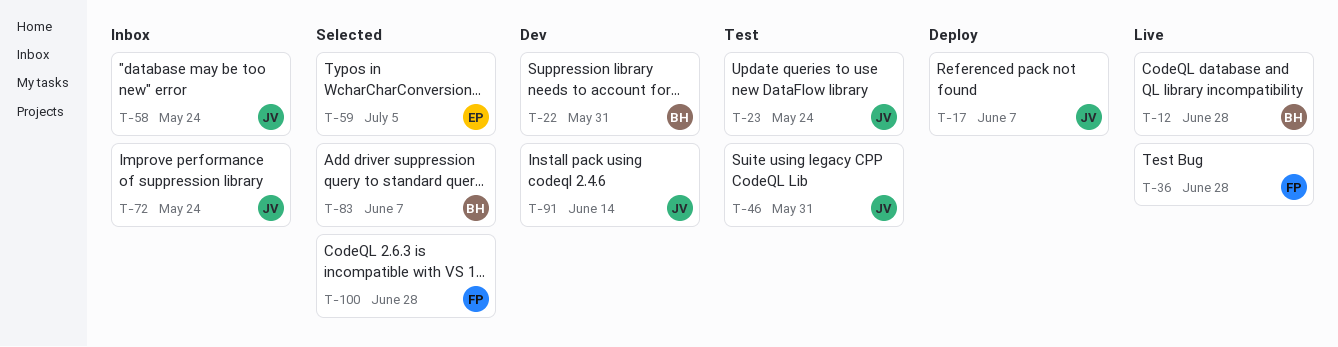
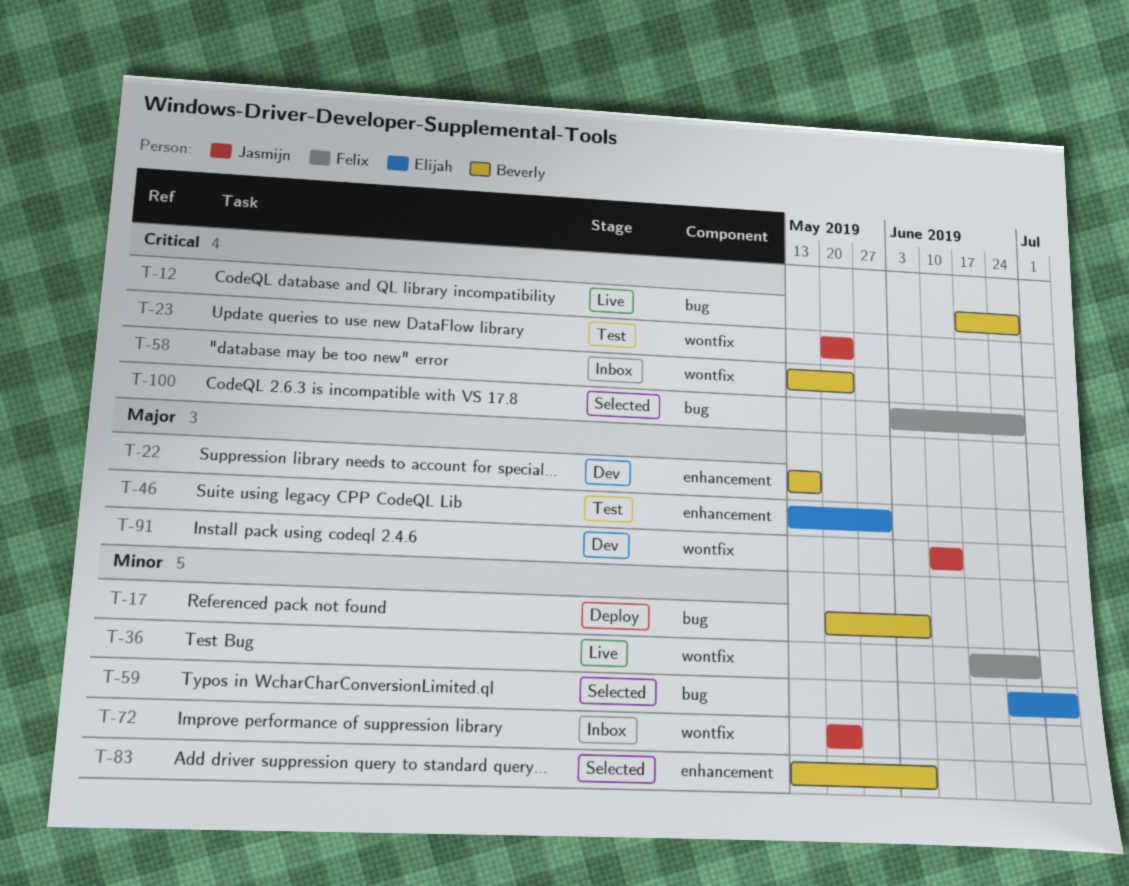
T-17, owner: Jasmijn -> Beverly
T-22, due: May 31 -> May 17
T-46, owner: Jasmijn -> Elijah
T-58, owner: Jasmijn -> Beverly

